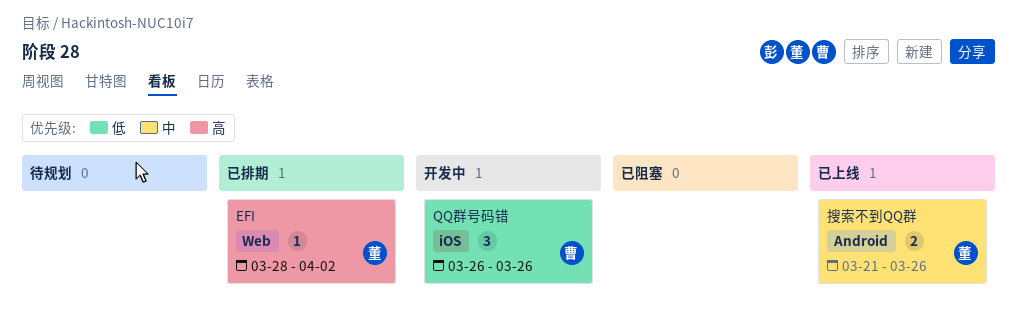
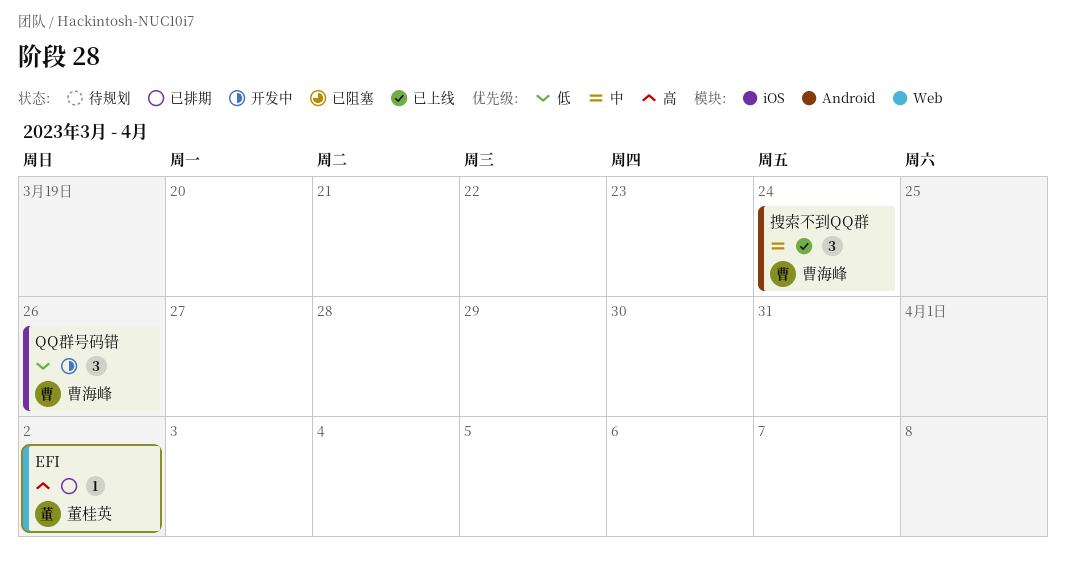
搜索不到QQ群, owner: 董桂英 -> 曹海峰
搜索不到QQ群, estimate: 2 -> 3
搜索不到QQ群, due: Mar 26 -> Mar 24

